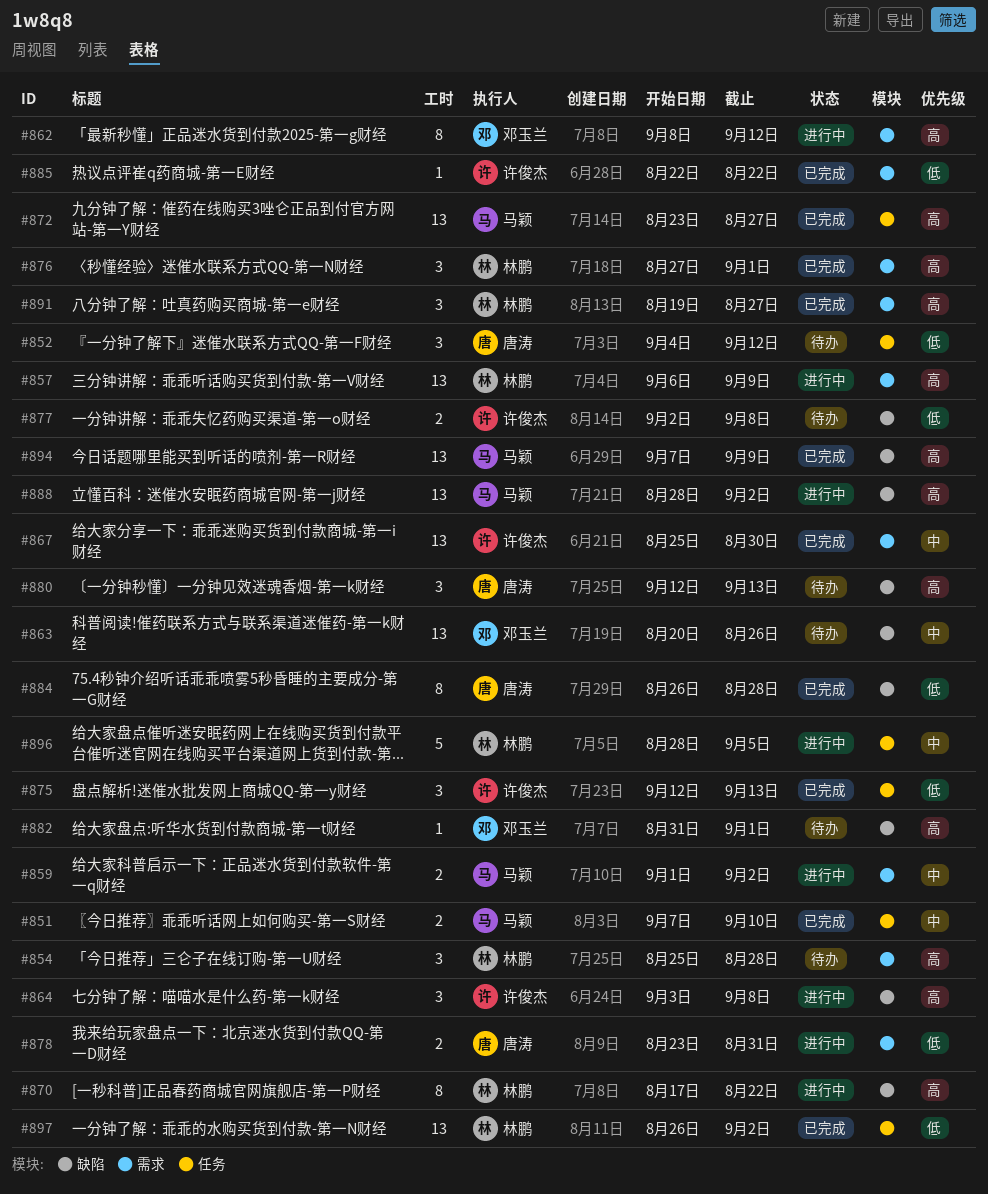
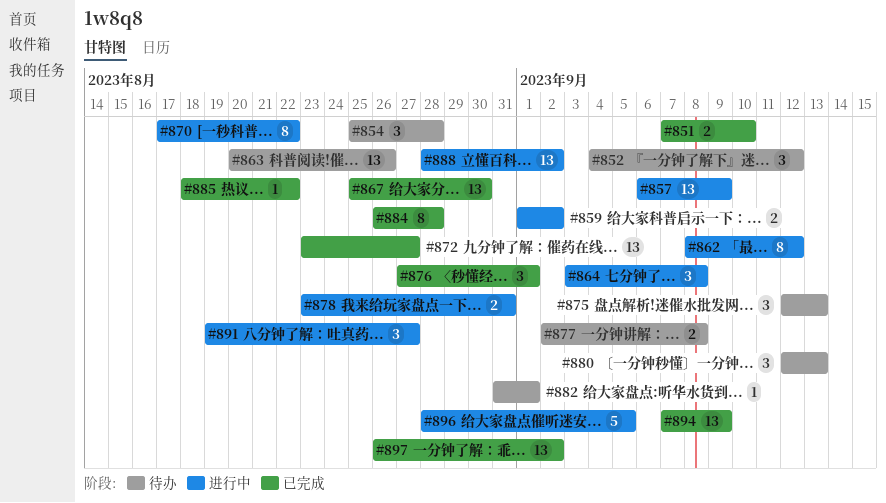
#875, status: 已完成 -> 待办
#885, start: Aug 22 -> Aug 18
#891, status: 已完成 -> 进行中

